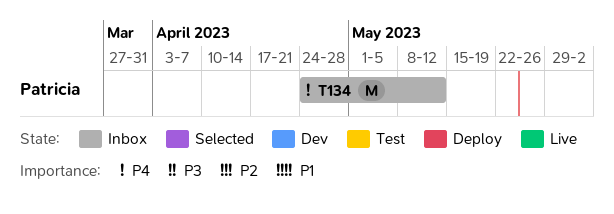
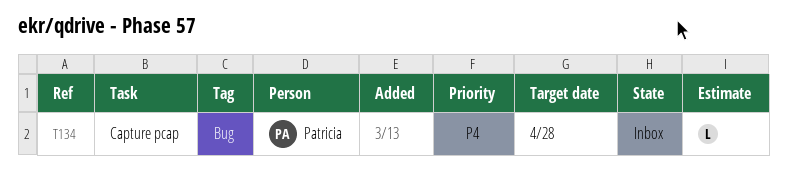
T134, estimate: M -> L
T134, due: May 12 -> Apr 28

